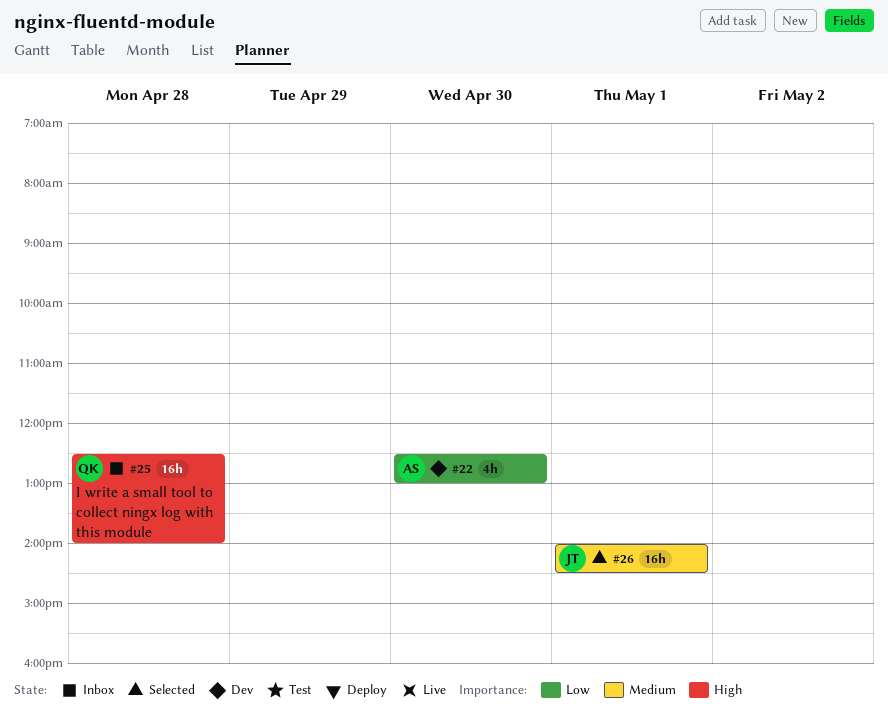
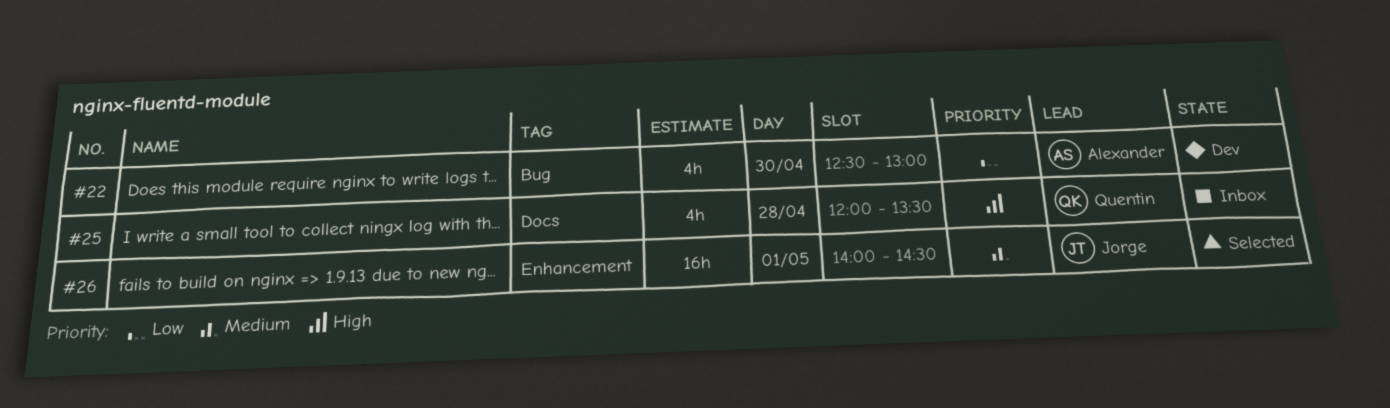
#25, estimate: 16h -> 4h
#25, begins: 12:30 -> 12:00
#25, ends: 14:00 -> 13:30

